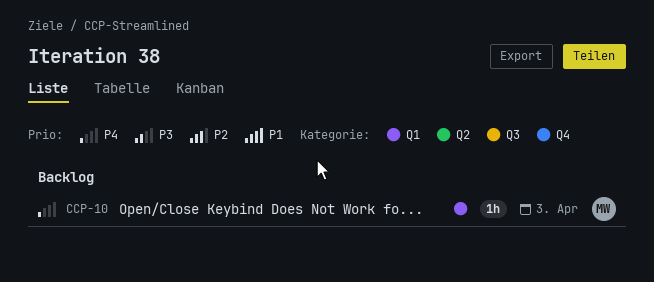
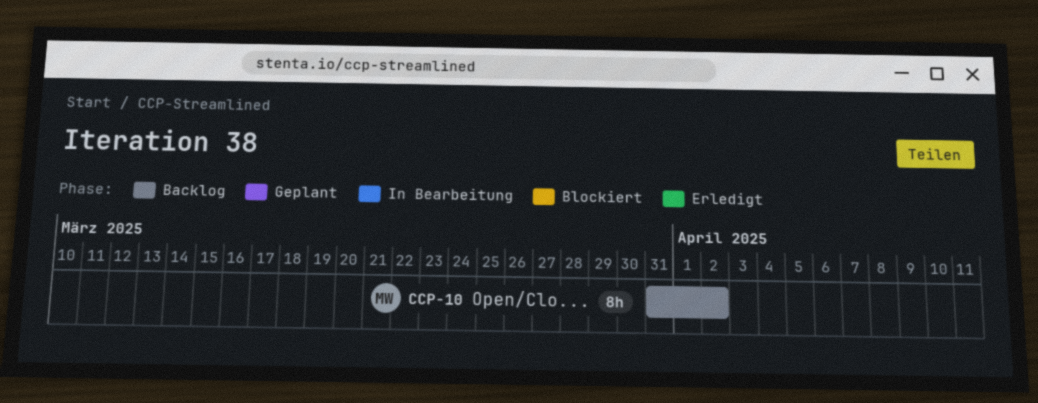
CCP-10, estimate: 1h -> 8h
CCP-10, due: Apr 3 -> Apr 2

